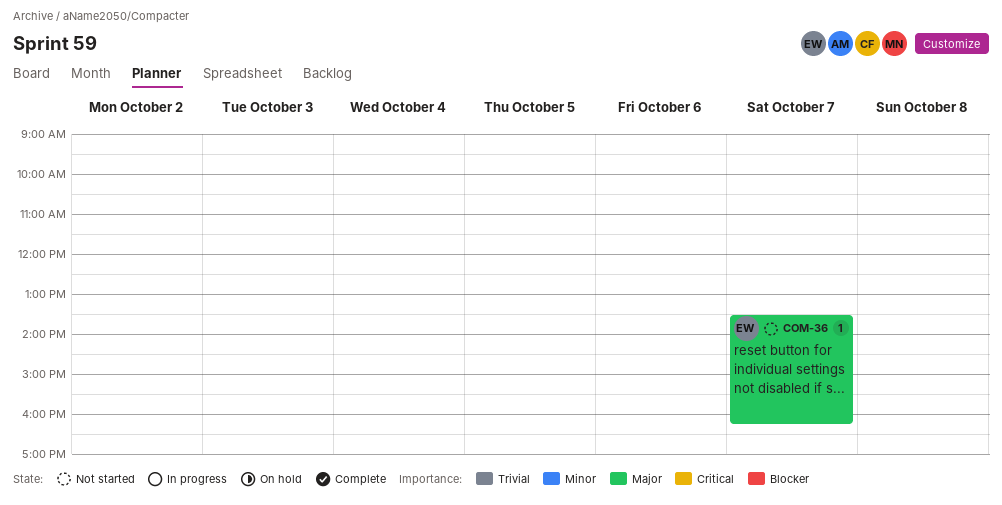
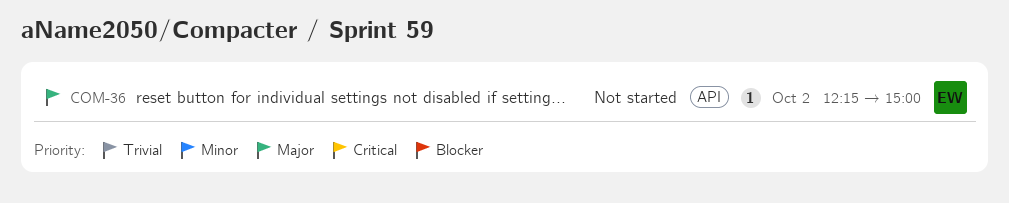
COM-36, day: Oct 7 -> Oct 2
COM-36, begins: 13:30 -> 12:15
COM-36, ends: 16:15 -> 15:00

